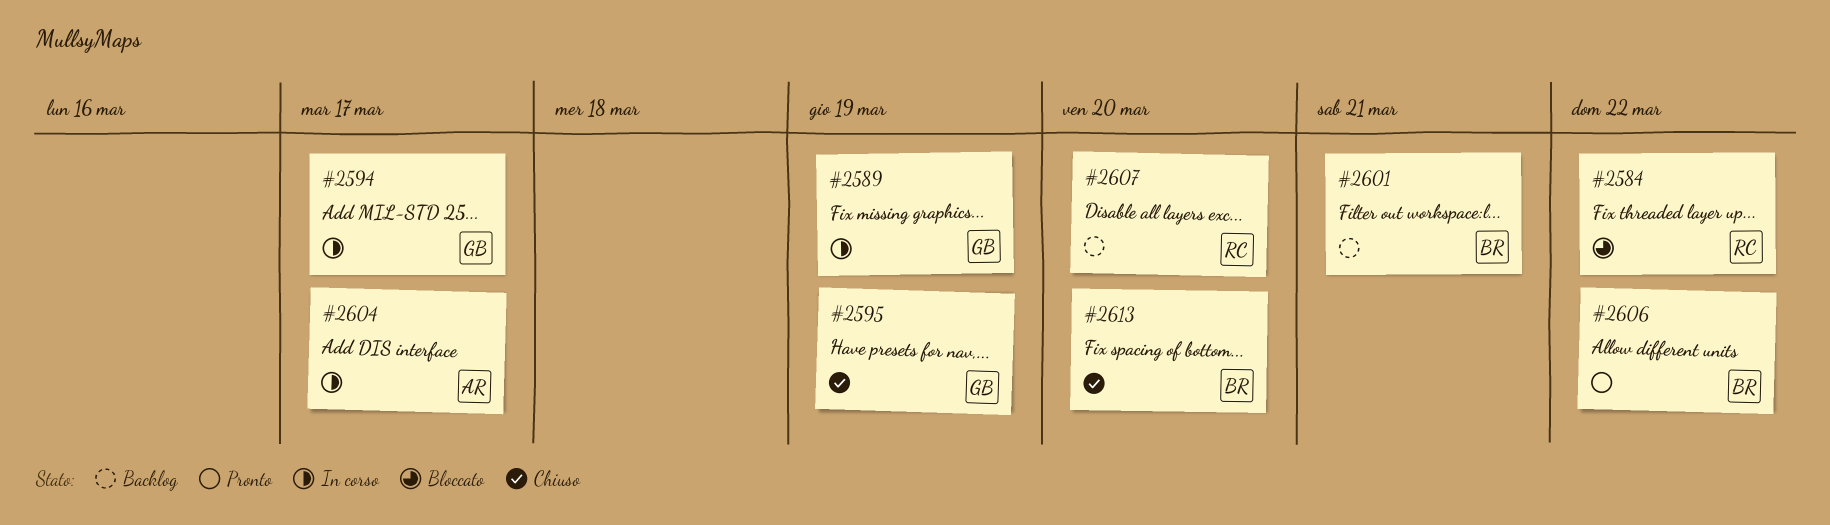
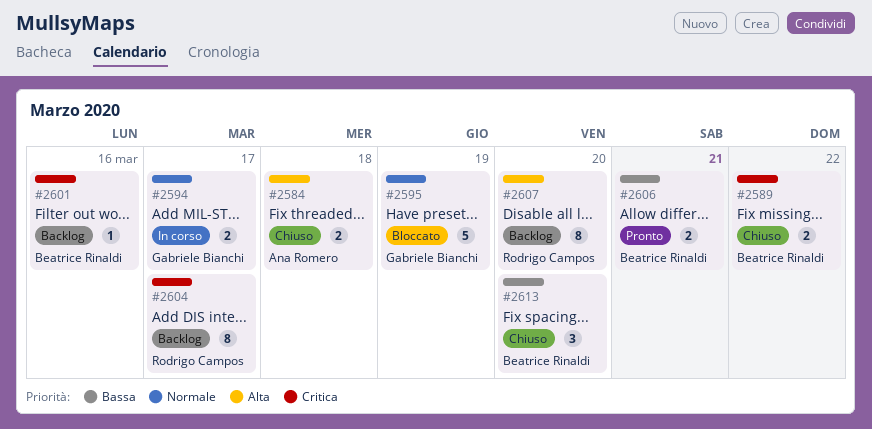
#2584, status: Bloccato -> Chiuso
#2584, owner: Rodrigo Campos -> Ana Romero
#2584, due: Mar 22 -> Mar 18
#2589, status: In corso -> Chiuso
#2589, owner: Gabriele Bianchi -> Beatrice Rinaldi
#2589, due: Mar 19 -> Mar 22
#2595, status: Chiuso -> Bloccato
#2601, due: Mar 21 -> Mar 16
#2604, status: In corso -> Backlog
#2604, owner: Ana Romero -> Rodrigo Campos
#2606, due: Mar 22 -> Mar 21

